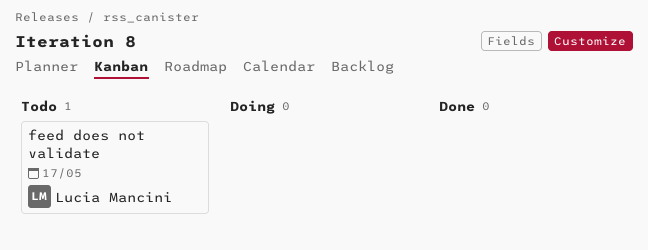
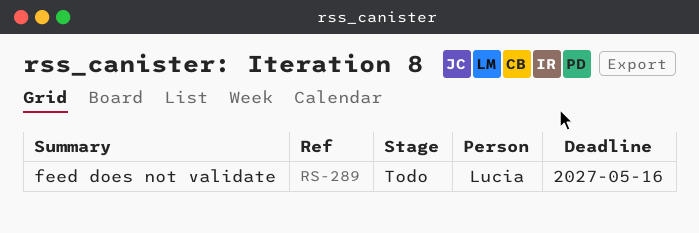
feed does not validate, due: May 17 -> May 16

